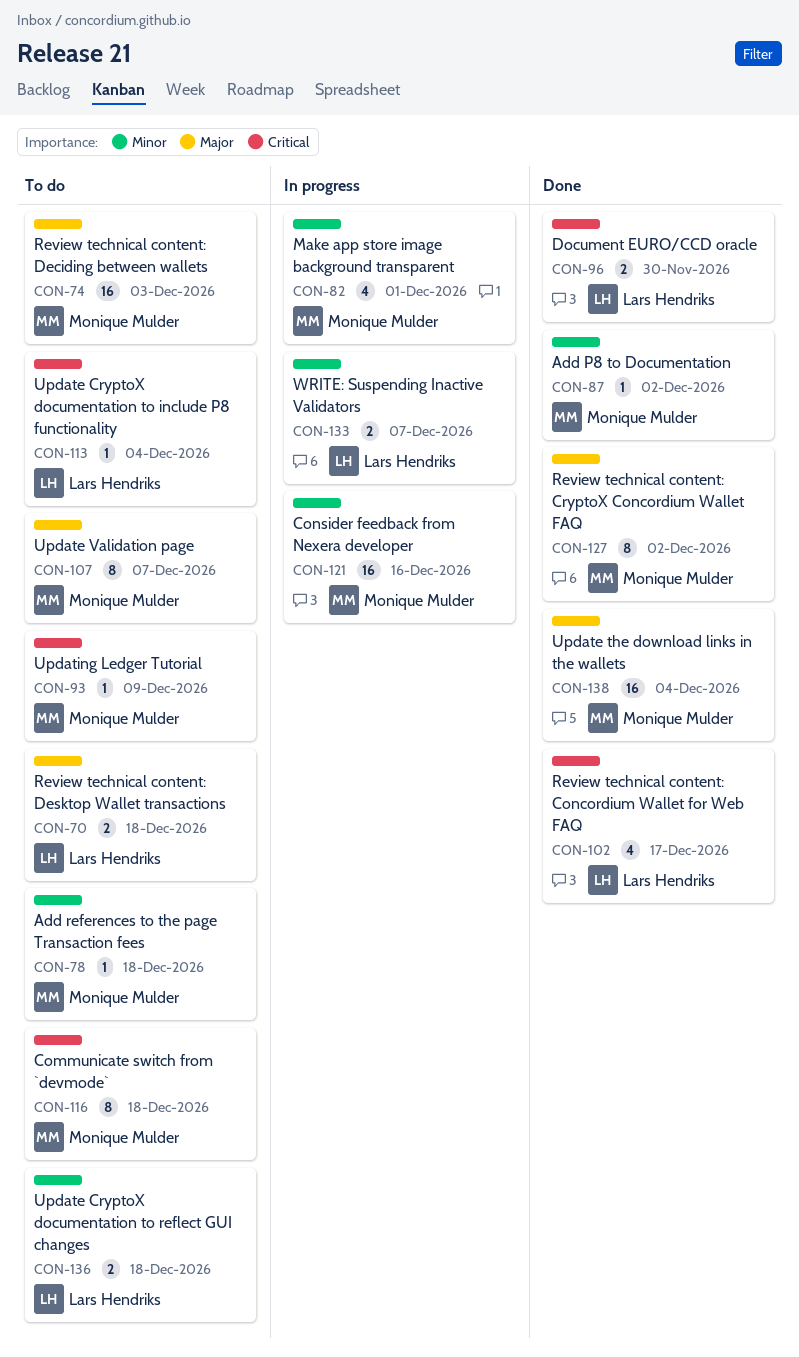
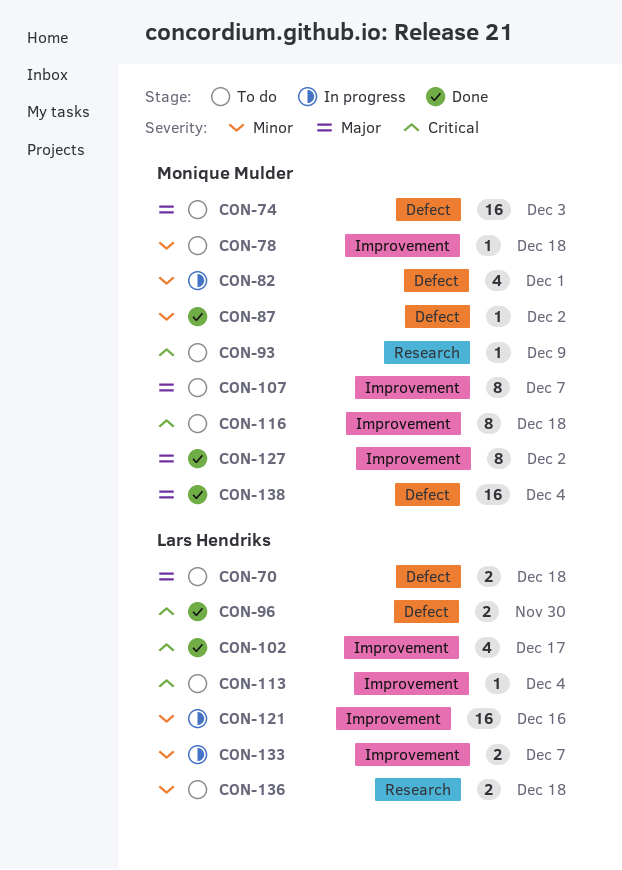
CON-121, owner: Monique Mulder -> Lars Hendriks

